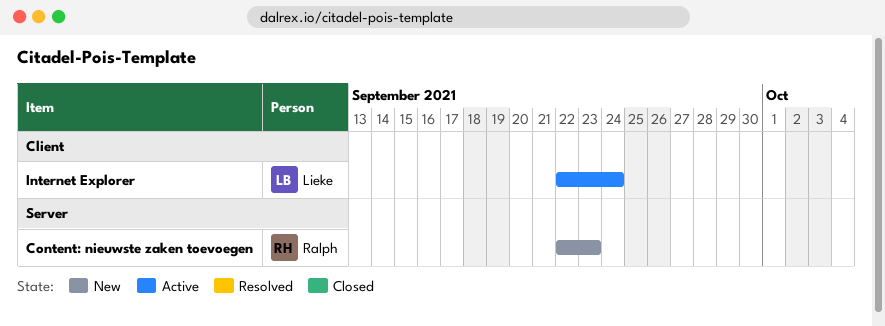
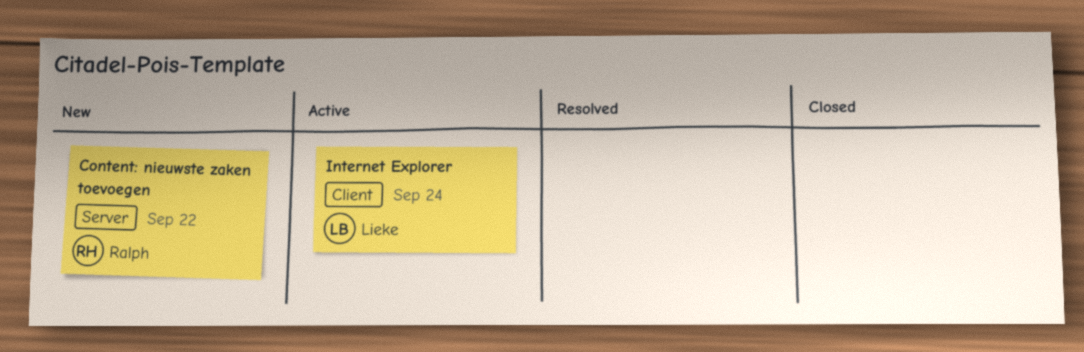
Content: nieuwste zaken toevoegen, due: Sep 23 -> Sep 22

